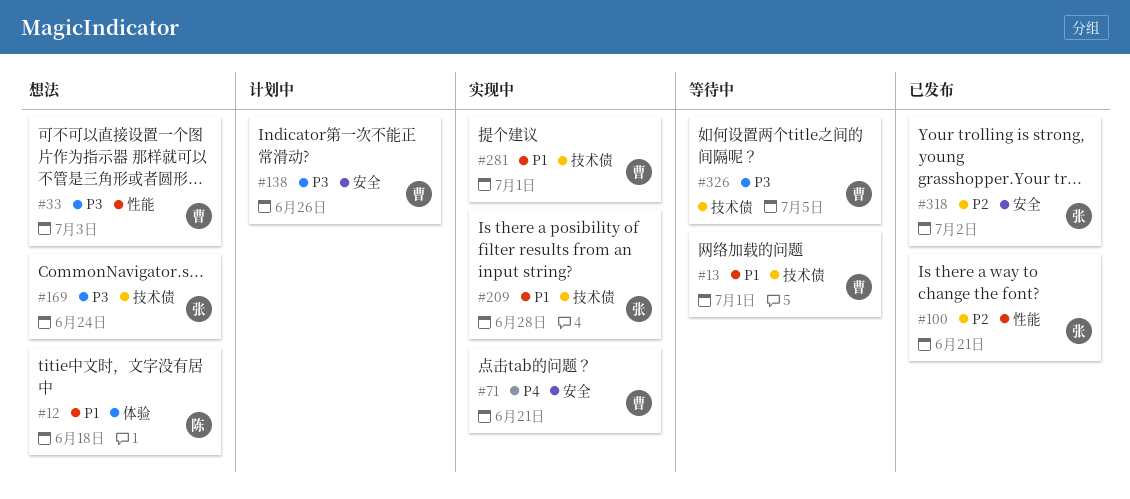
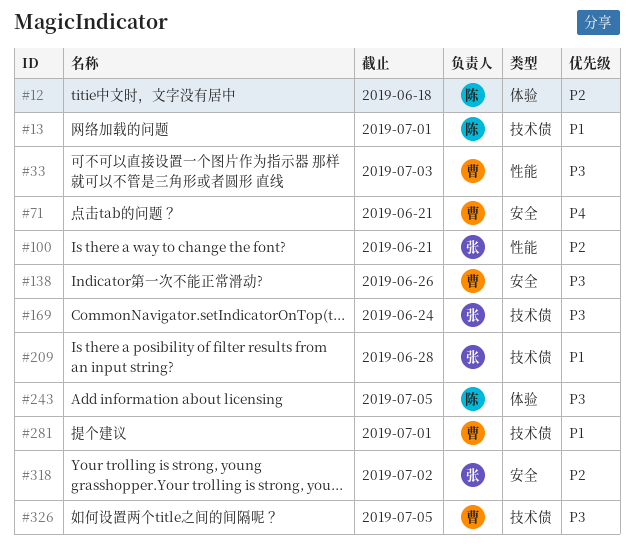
#12, priority: P1 -> P2
#13, owner: 曹 -> 陈
#243: none -> present

